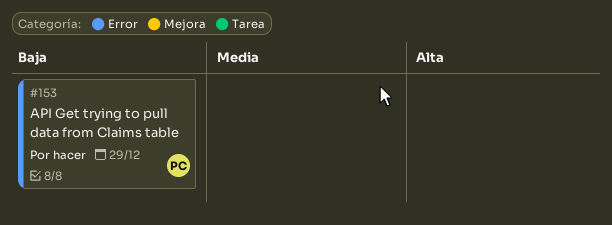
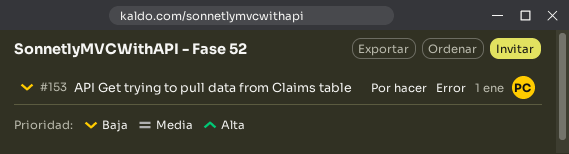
#153, due: Dec 29 -> Jan 1

